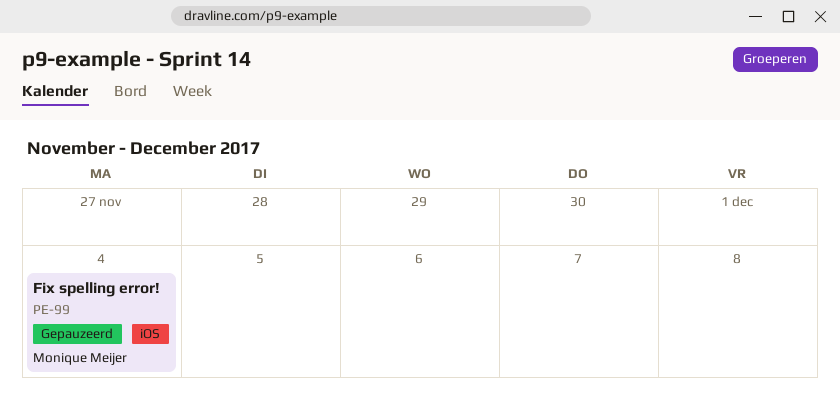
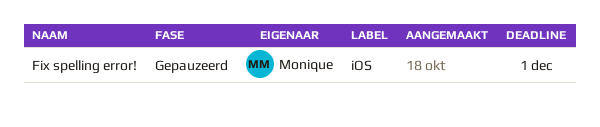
Fix spelling error!, due: Dec 4 -> Dec 1

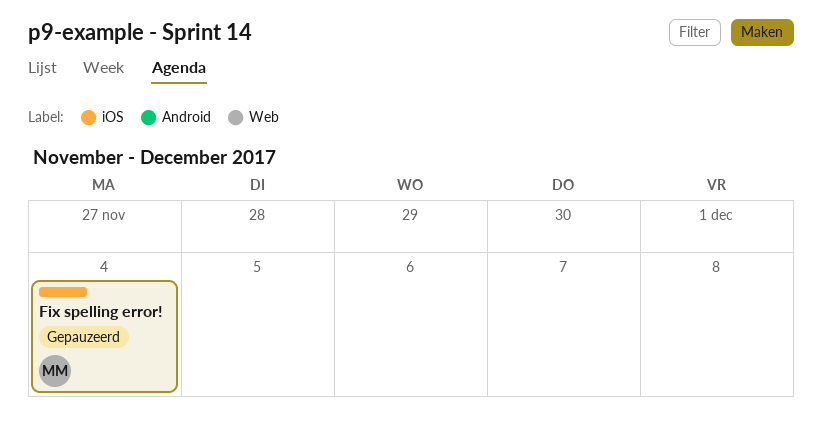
Fix spelling error!, due: Dec 1 -> Dec 4

